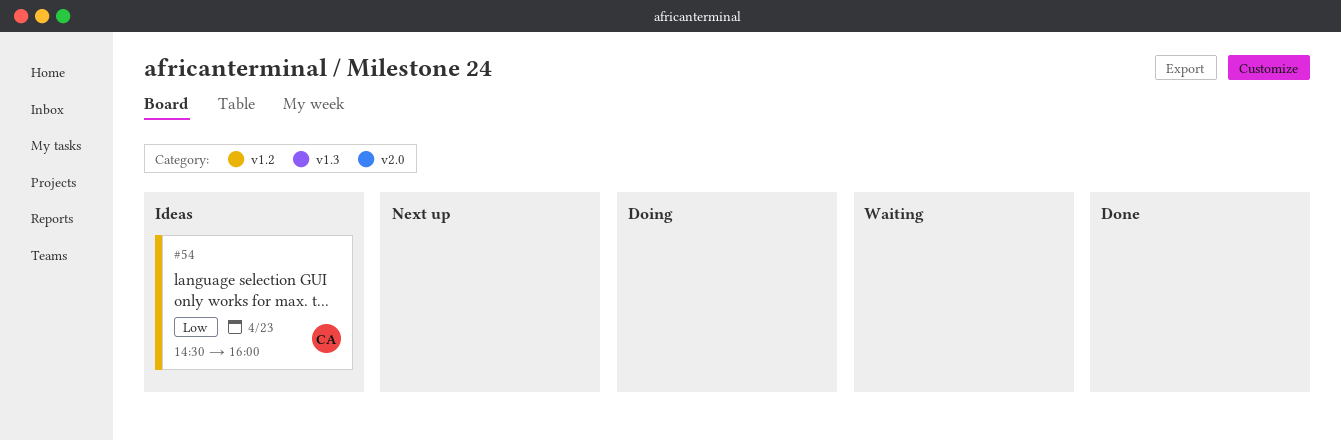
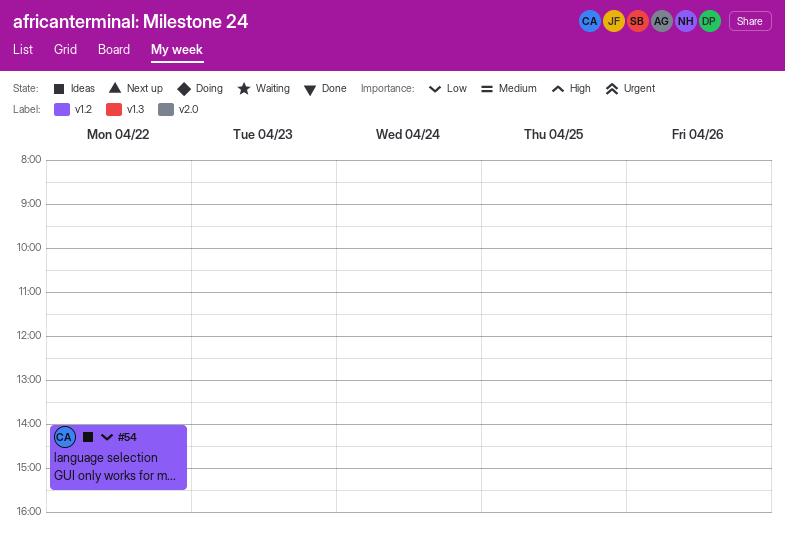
#54, day: Apr 23 -> Apr 22
#54, begins: 14:30 -> 14:00
#54, ends: 16:00 -> 15:30

